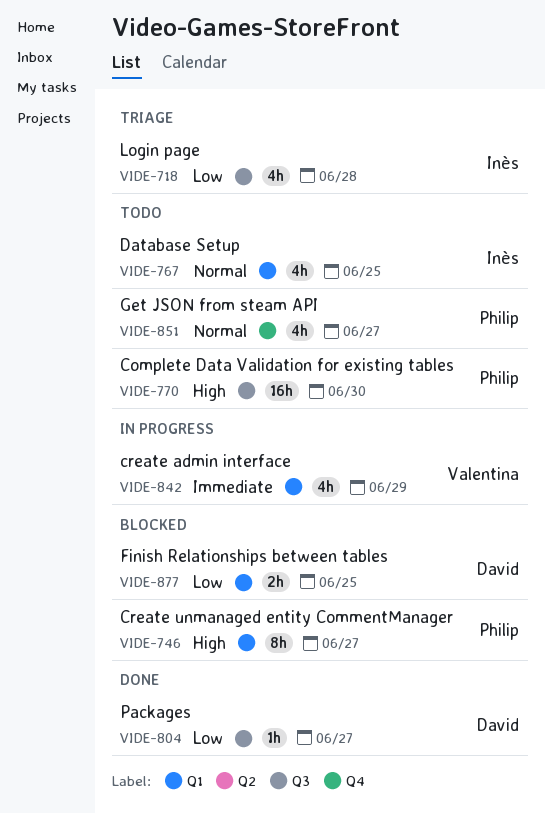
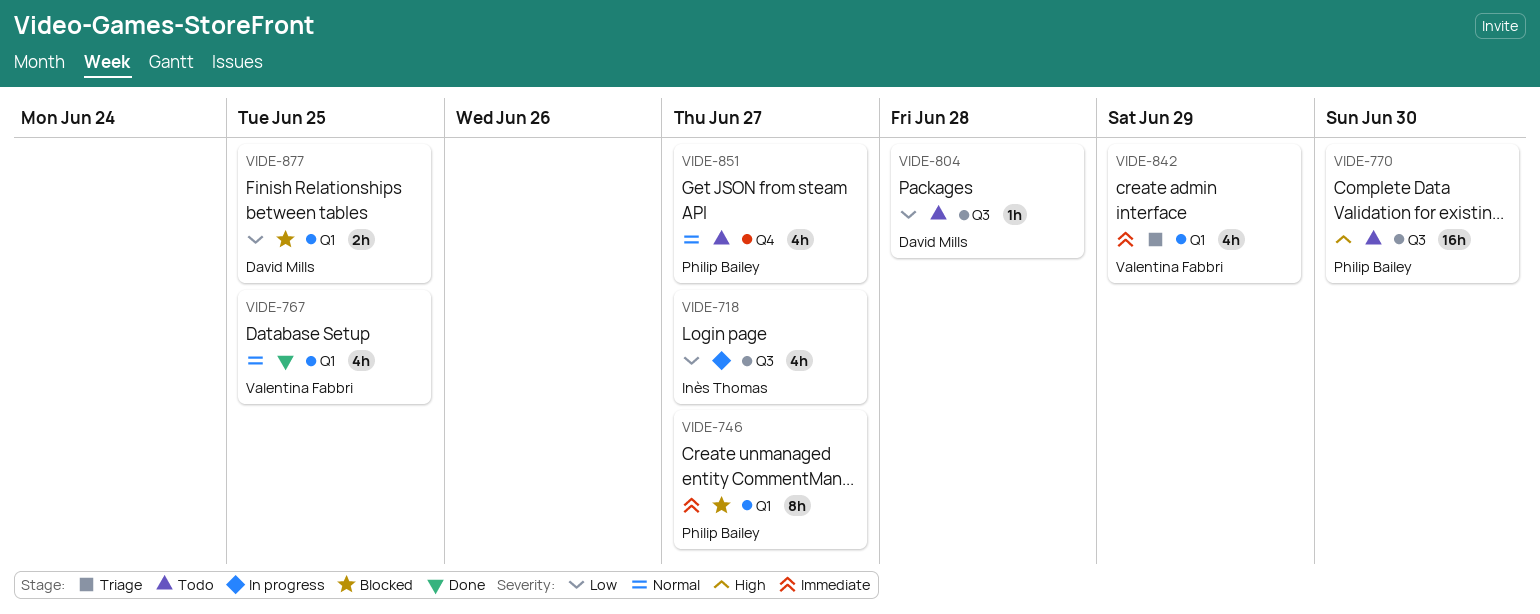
VIDE-718, status: Triage -> In progress
VIDE-718, due: Jun 28 -> Jun 27
VIDE-746, priority: High -> Immediate
VIDE-767, status: Todo -> Done
VIDE-767, owner: Inès Thomas -> Valentina Fabbri
VIDE-804, status: Done -> Todo
VIDE-804, due: Jun 27 -> Jun 28
VIDE-842, status: In progress -> Triage

